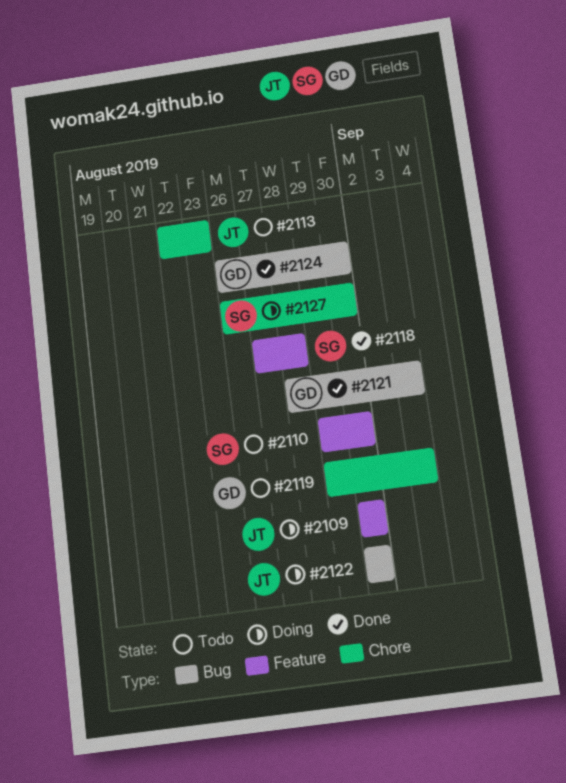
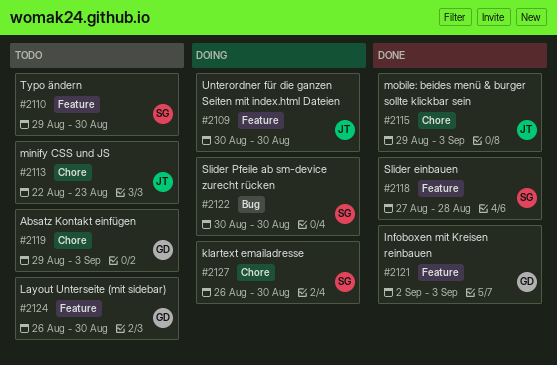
#2115: none -> present
#2121, label: Bug -> Feature
#2121, start: Aug 28 -> Sep 2
#2122, owner: JT -> SG
#2124, status: Done -> Todo
#2124, label: Bug -> Feature

